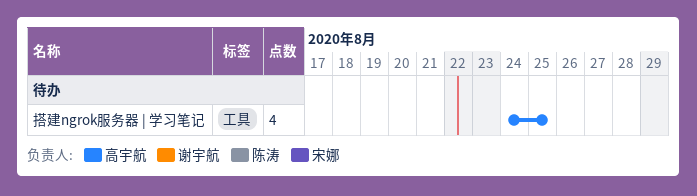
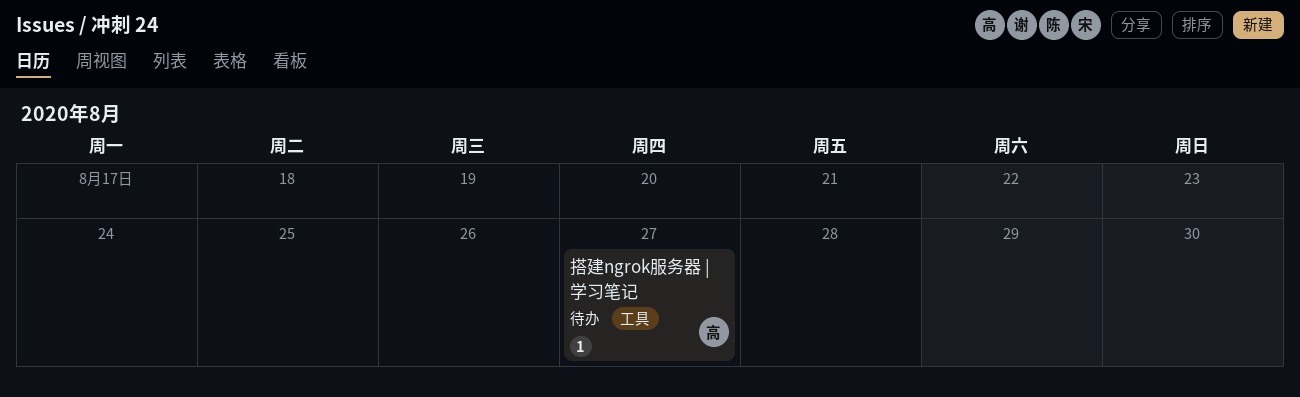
搭建ngrok服务器 | 学习笔记, estimate: 4 -> 1
搭建ngrok服务器 | 学习笔记, due: Aug 25 -> Aug 27

